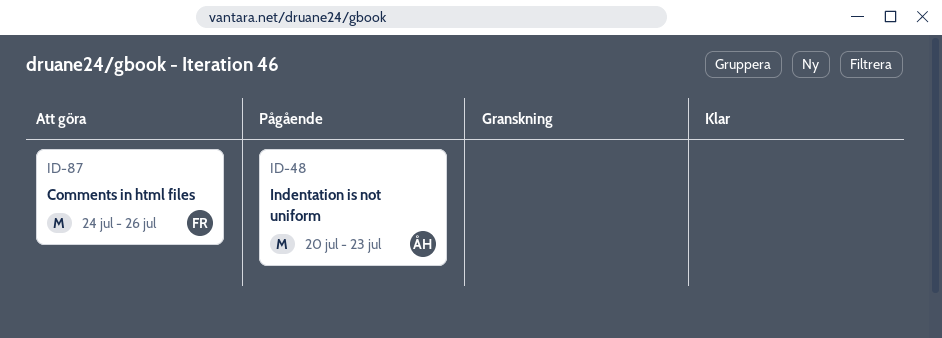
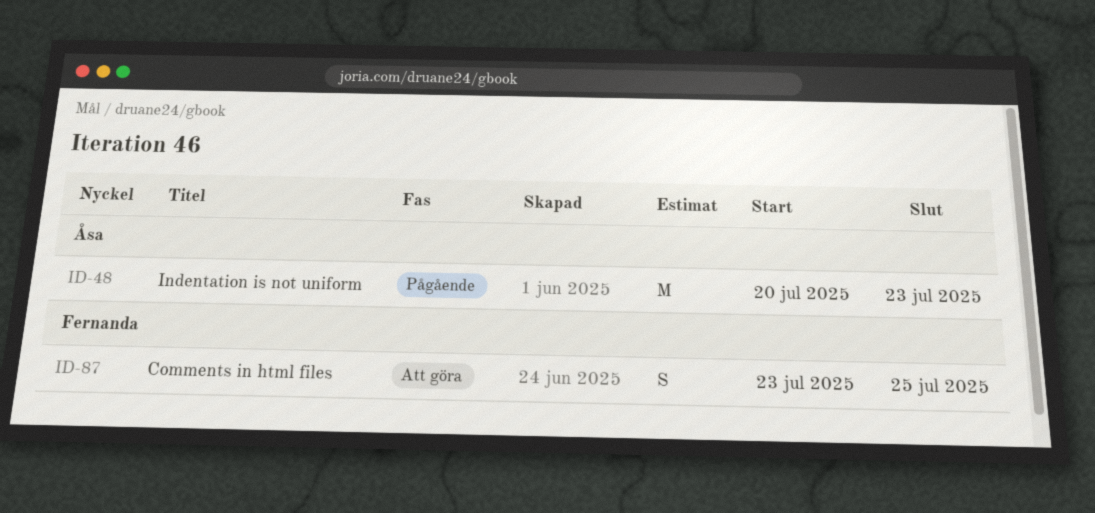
ID-87, estimate: M -> S
ID-87, start: Jul 24 -> Jul 23
ID-87, due: Jul 26 -> Jul 25

